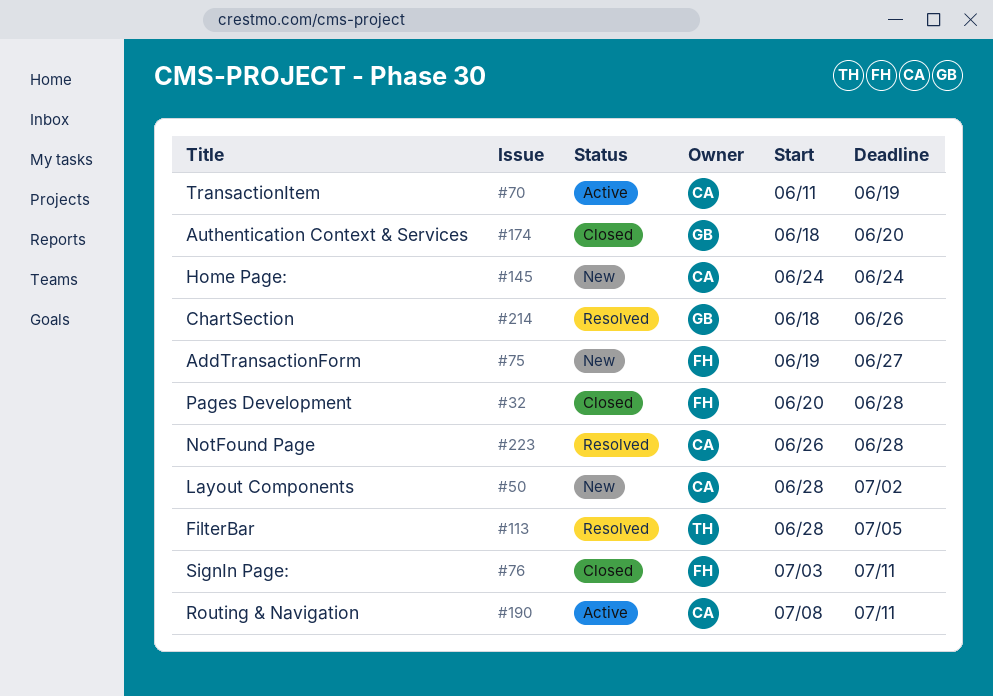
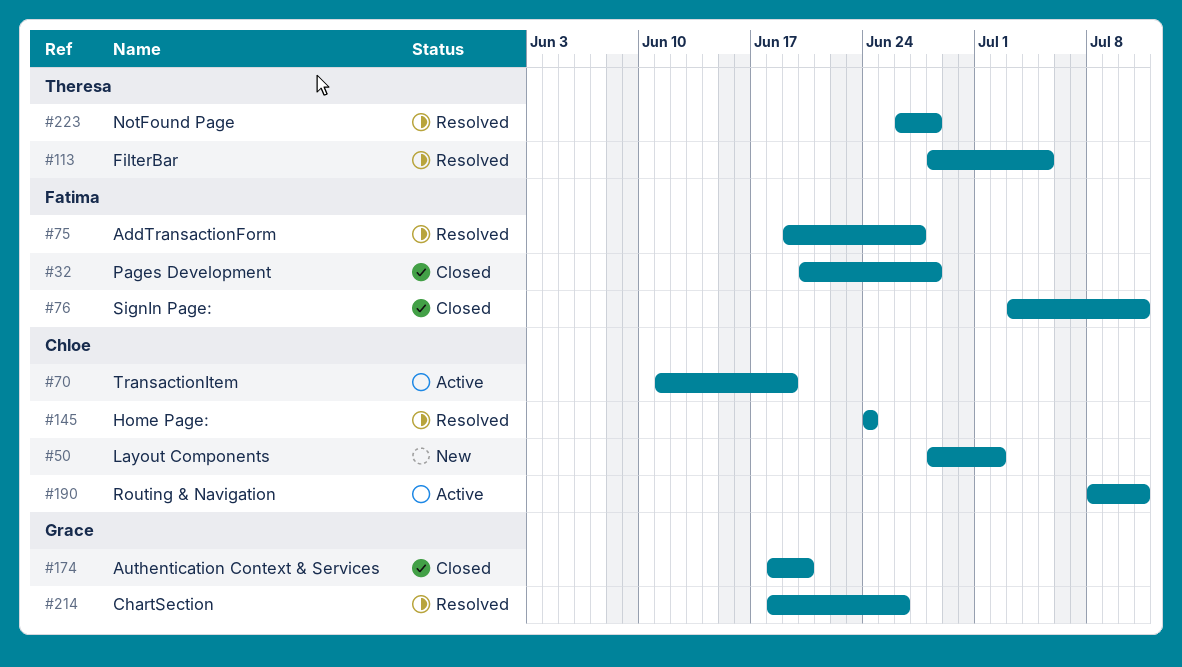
#75, status: New -> Resolved
#145, status: New -> Resolved
#223, owner: Chloe -> Theresa

